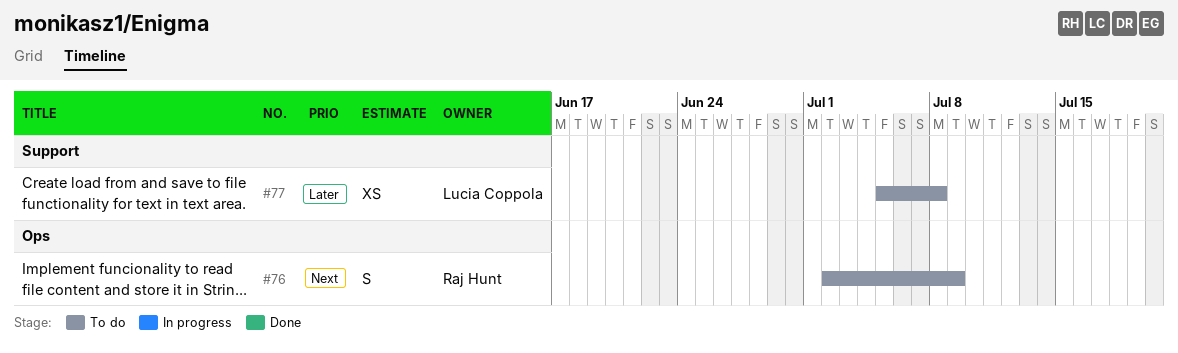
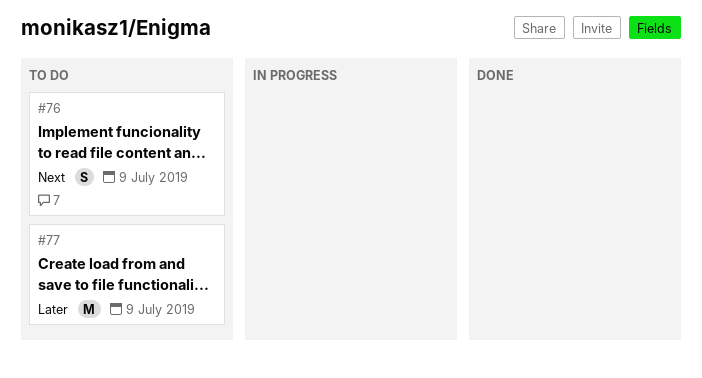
#77, estimate: XS -> M
#77, due: Jul 8 -> Jul 9

